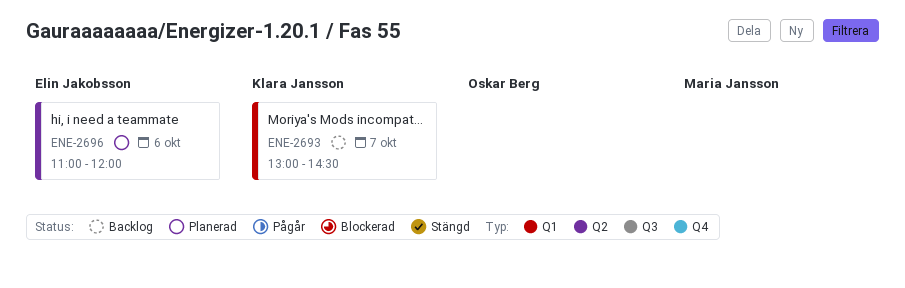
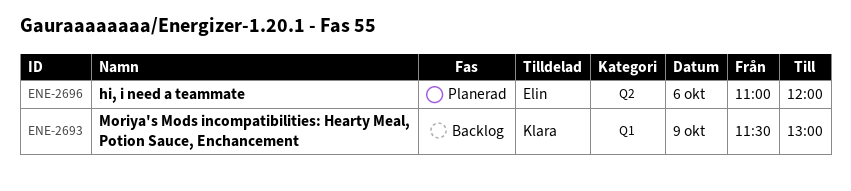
ENE-2693, day: Oct 7 -> Oct 9
ENE-2693, begins: 13:00 -> 11:30
ENE-2693, ends: 14:30 -> 13:00

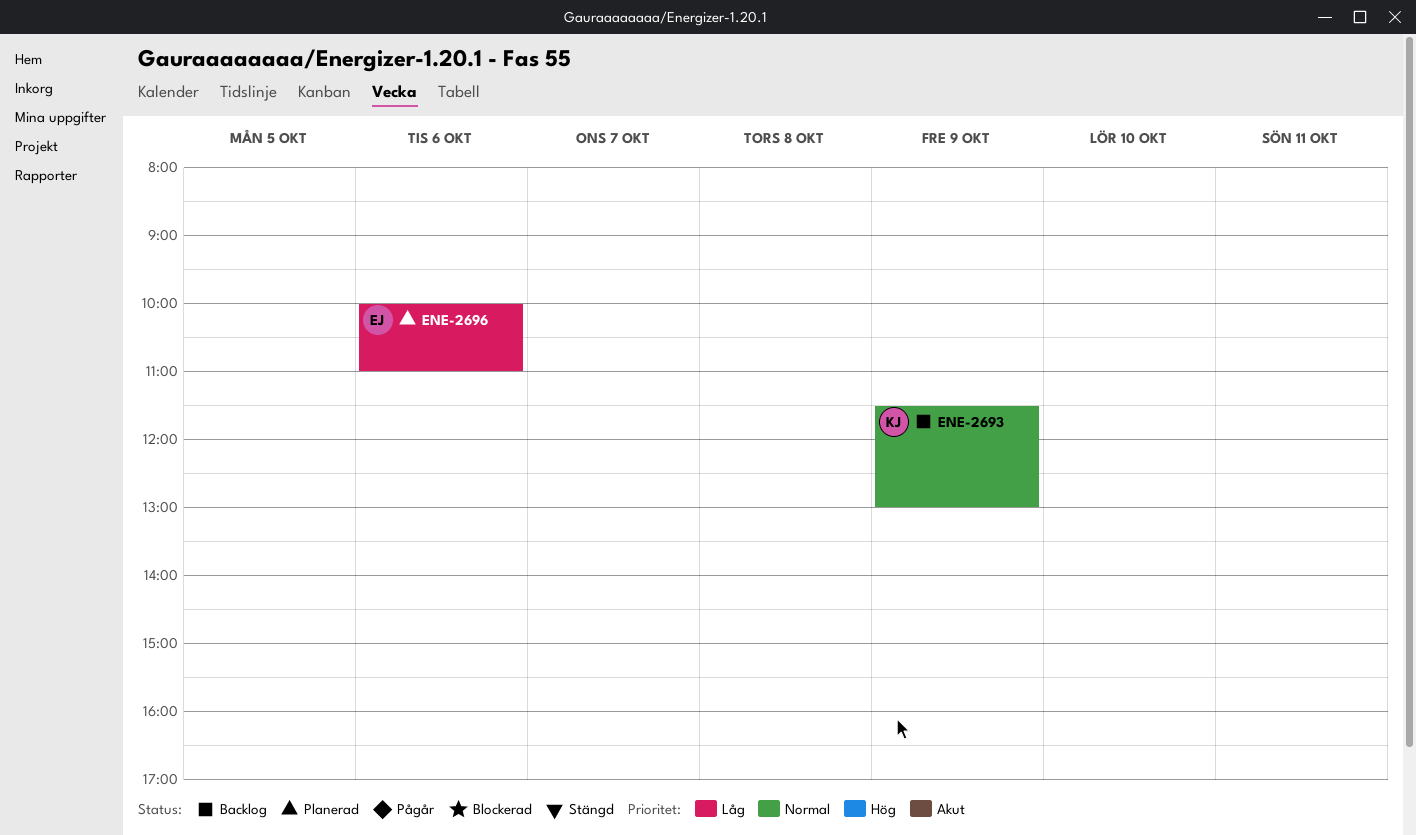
ENE-2696, begins: 11:00 -> 10:00
ENE-2696, ends: 12:00 -> 11:00

